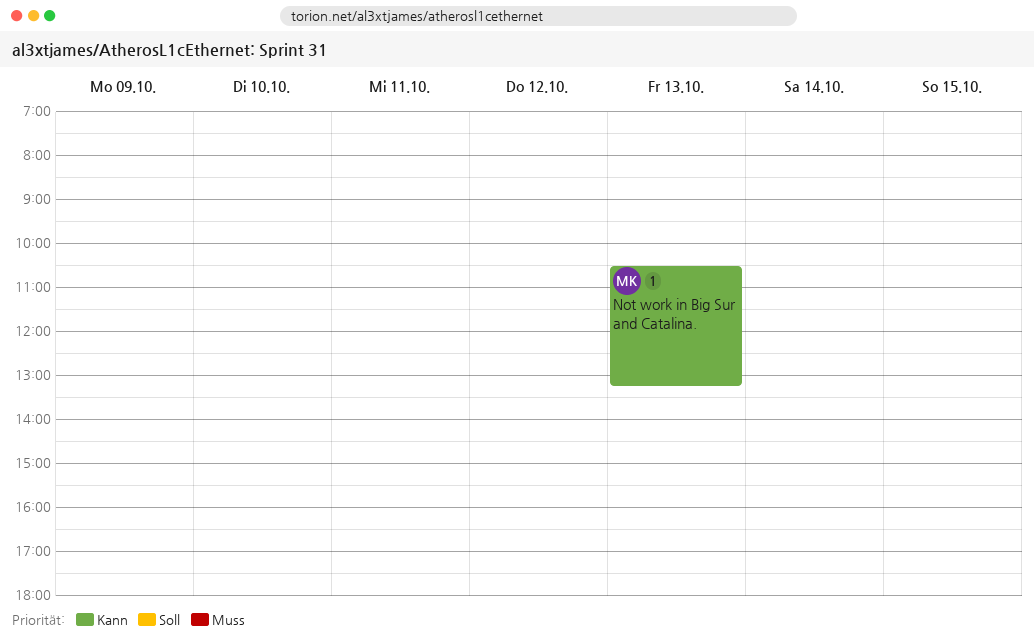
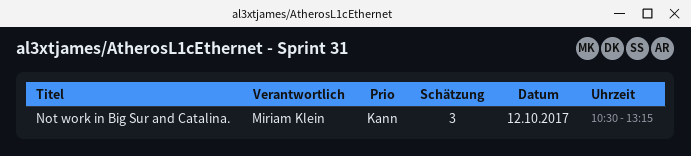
Not work in Big Sur and Catalina., estimate: 1 -> 3
Not work in Big Sur and Catalina., day: Oct 13 -> Oct 12

